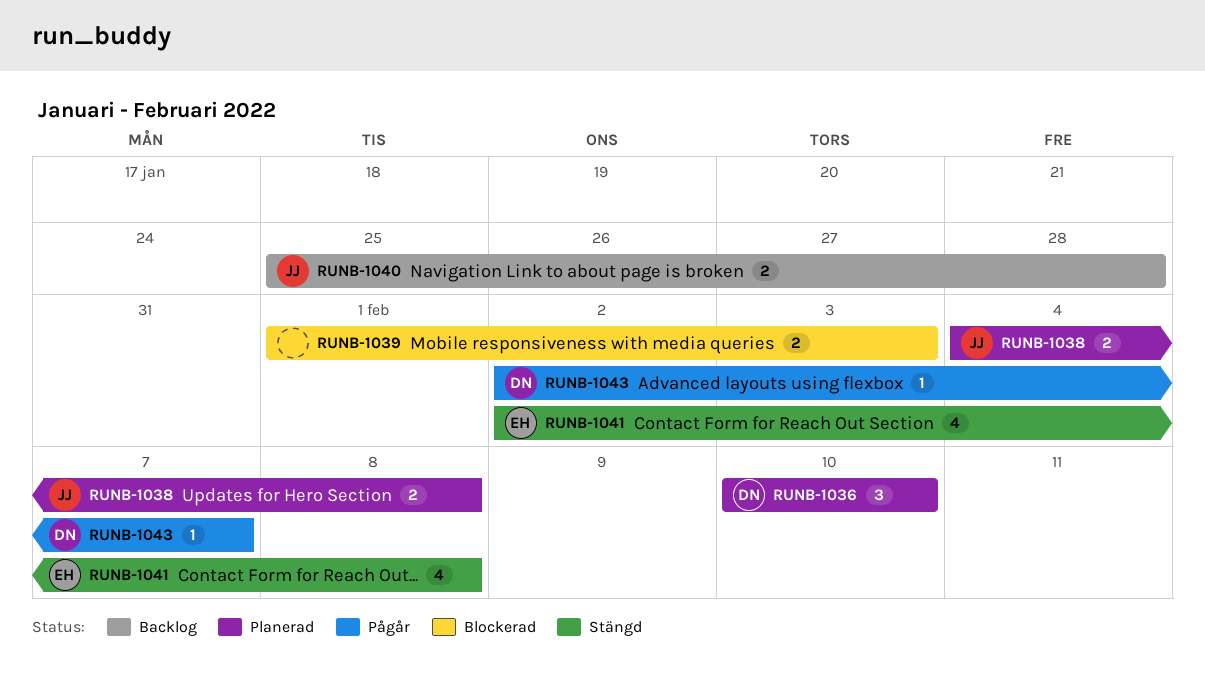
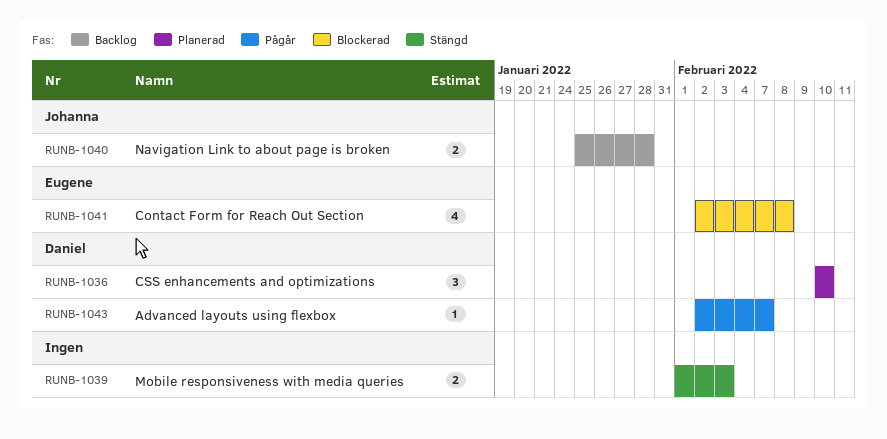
RUNB-1038: present -> none
RUNB-1039, status: Blockerad -> Stängd
RUNB-1041, status: Stängd -> Blockerad

